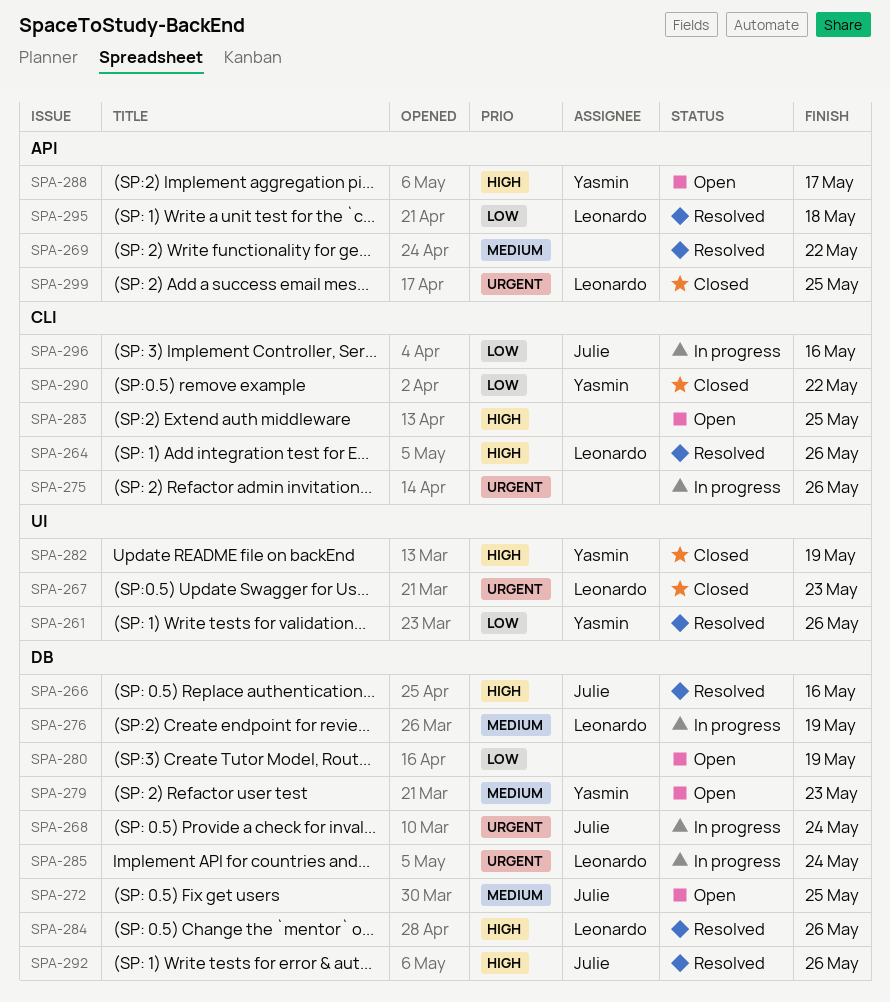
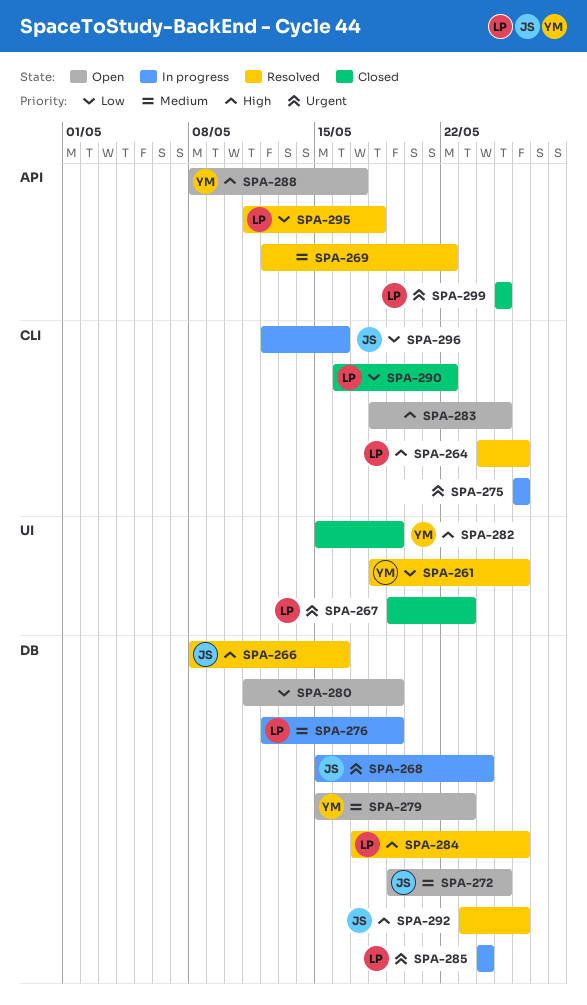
SPA-290, owner: Yasmin -> Leonardo

